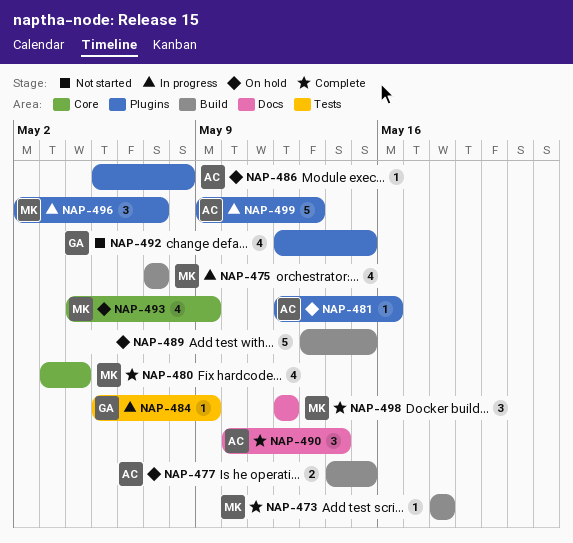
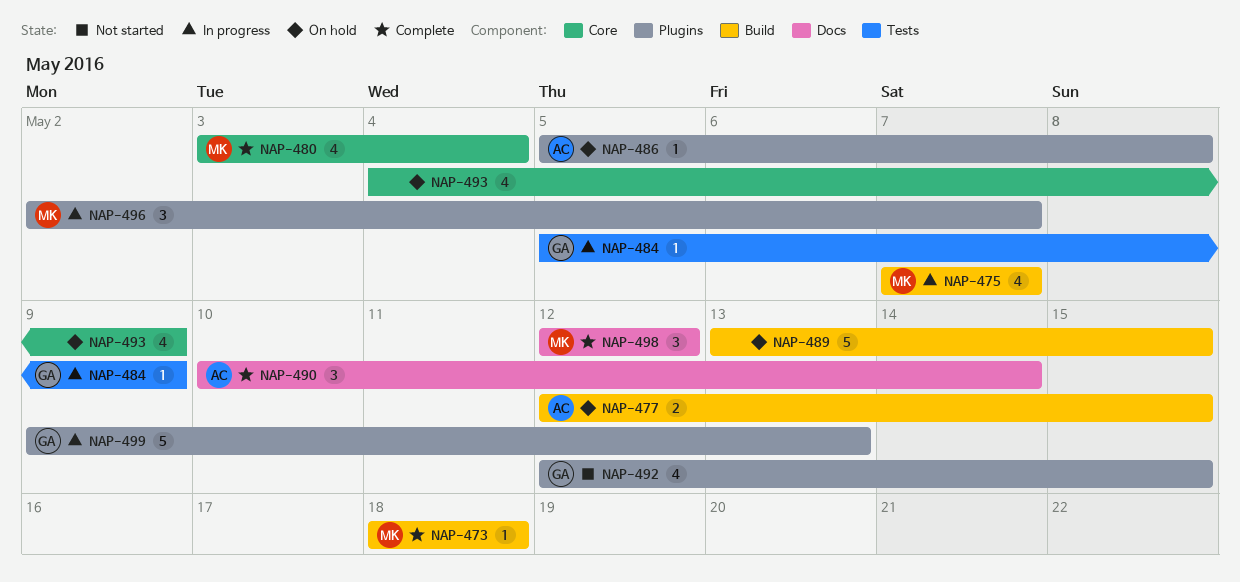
NAP-477, start: May 14 -> May 12
NAP-481: present -> none
NAP-493, owner: MK -> none
NAP-499, owner: AC -> GA

